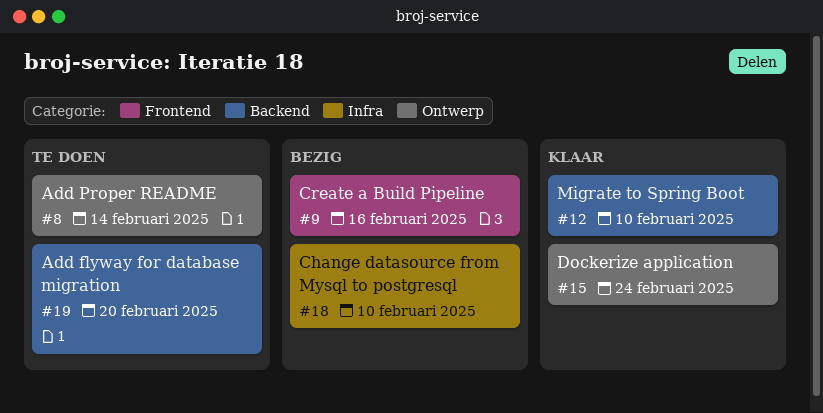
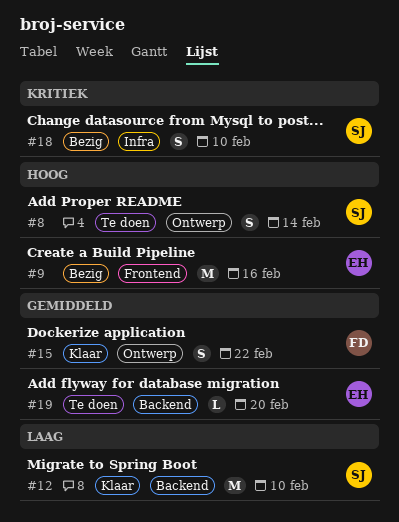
#15, due: Feb 24 -> Feb 22

